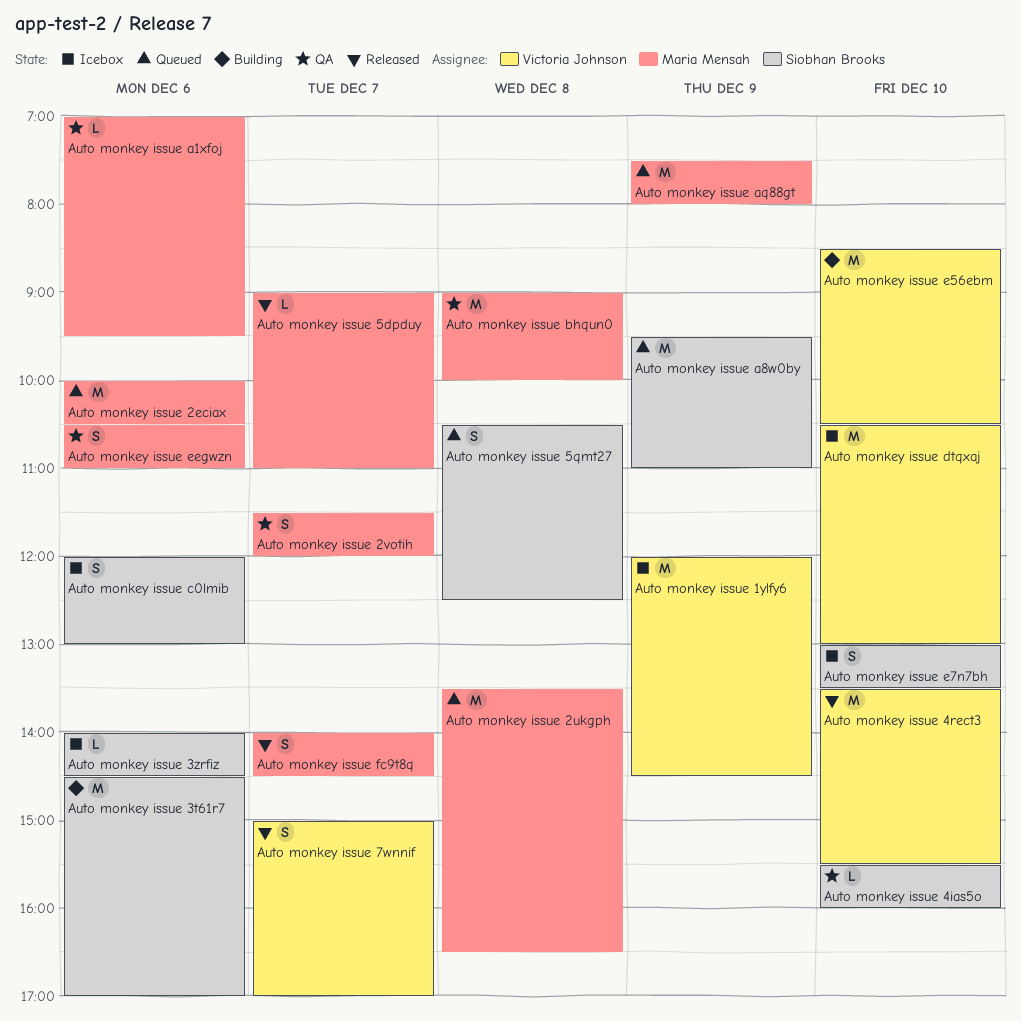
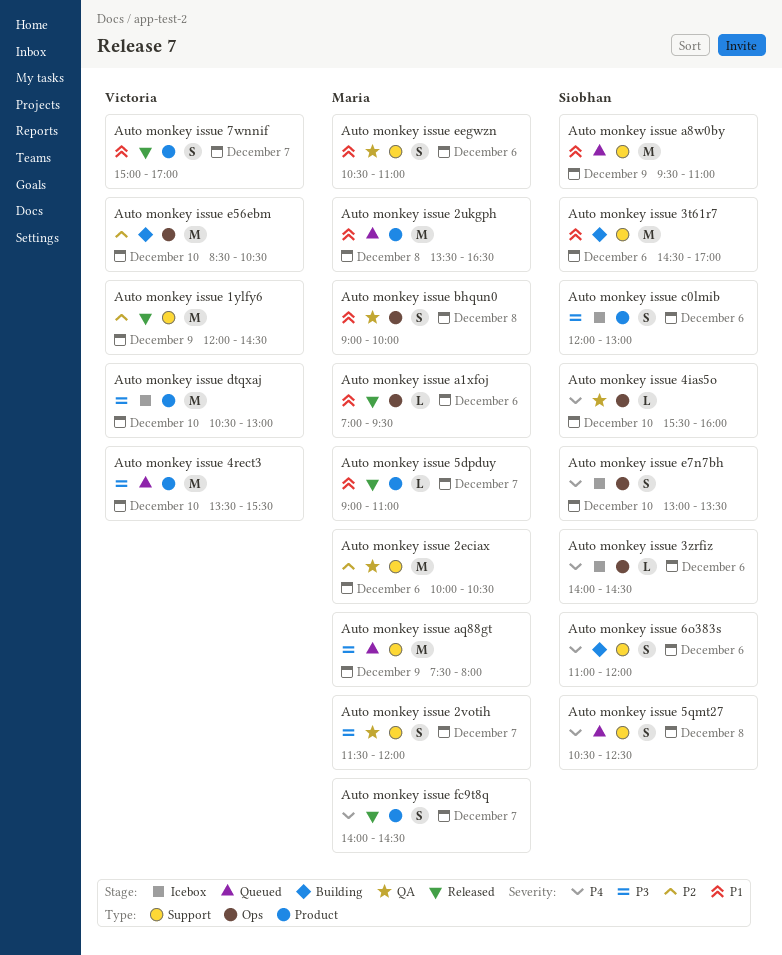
Auto monkey issue 1ylfy6, status: Icebox -> Released
Auto monkey issue 2eciax, status: Queued -> QA
Auto monkey issue 4rect3, status: Released -> Queued
Auto monkey issue 6o383s: none -> present
Auto monkey issue a1xfoj, status: QA -> Released
Auto monkey issue bhqun0, estimate: M -> S

